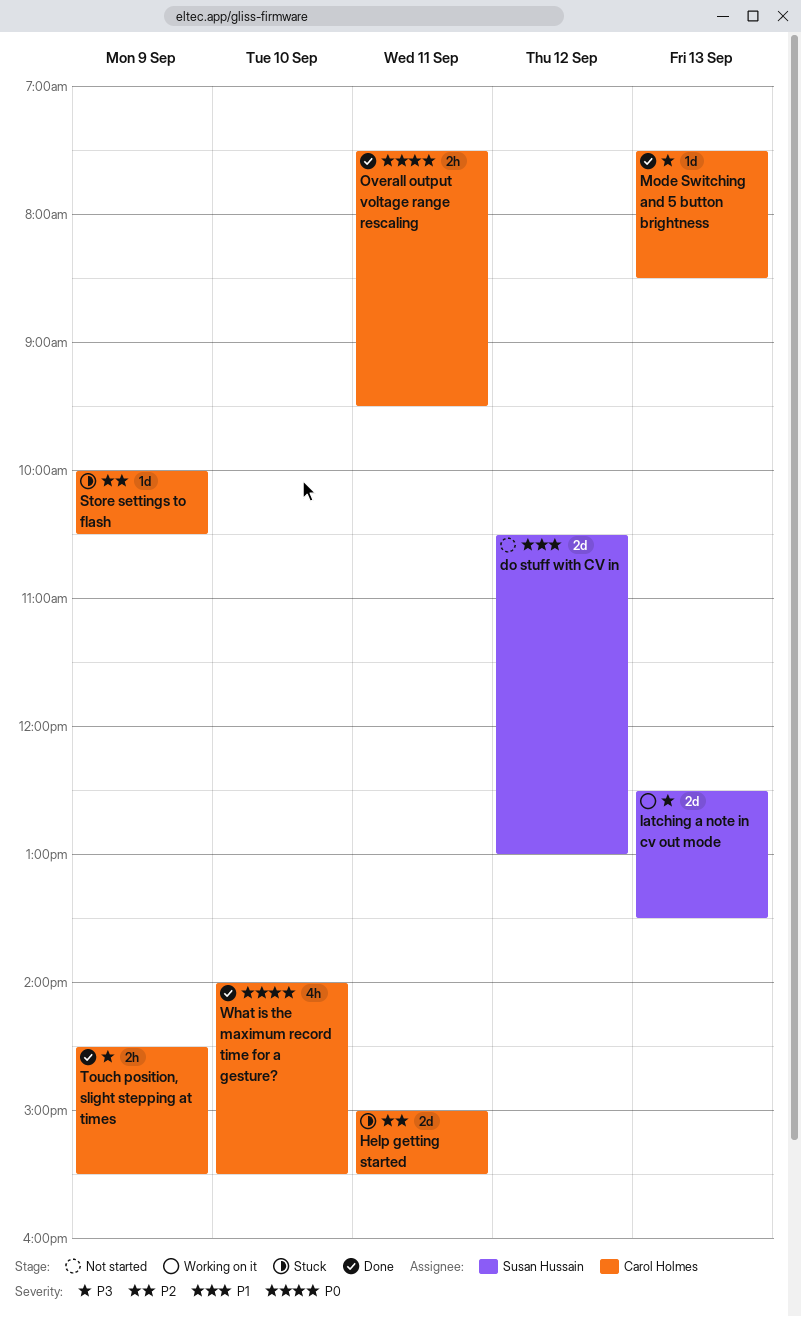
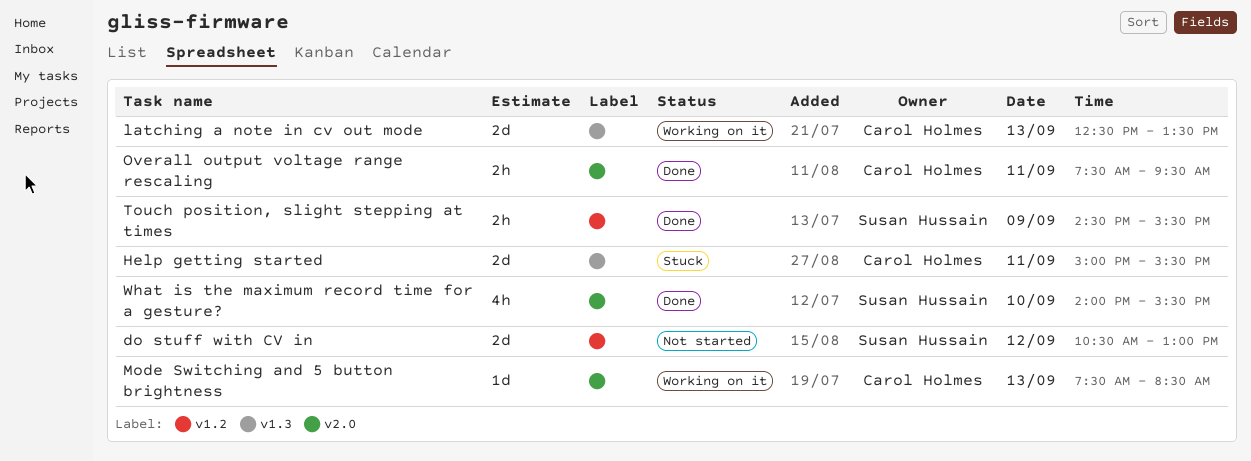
latching a note in cv out mode, owner: Susan Hussain -> Carol Holmes
Mode Switching and 5 button brightness, status: Done -> Working on it
Store settings to flash: present -> none
Touch position, slight stepping at times, owner: Carol Holmes -> Susan Hussain
What is the maximum record time for a gesture?, owner: Carol Holmes -> Susan Hussain

